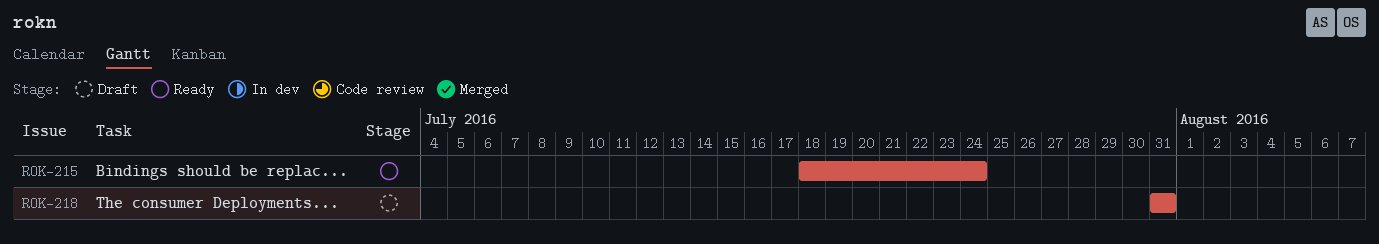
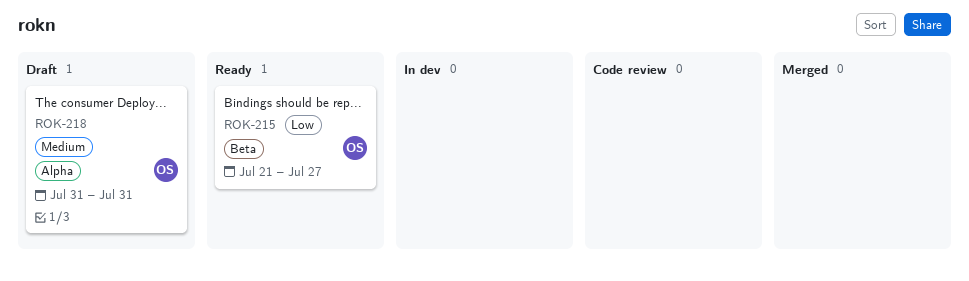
ROK-215, start: Jul 18 -> Jul 21
ROK-215, due: Jul 24 -> Jul 27

